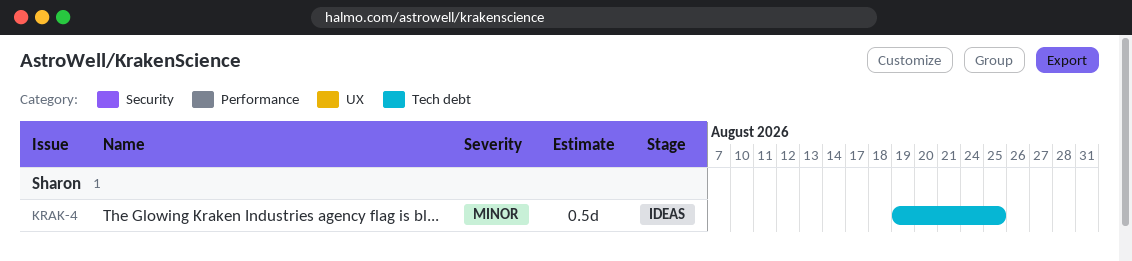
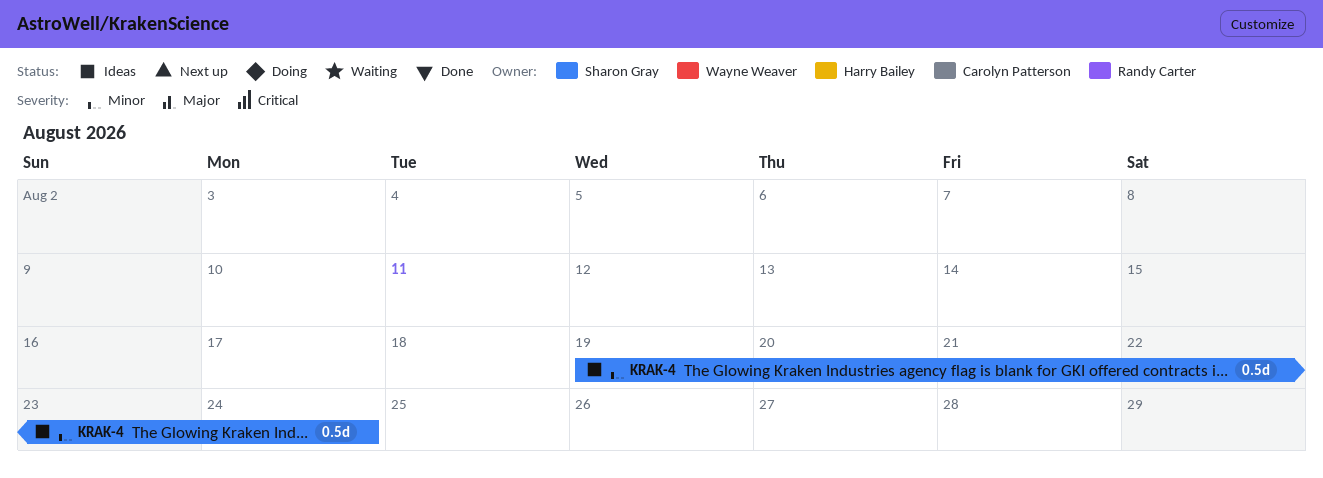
KRAK-4, due: Aug 25 -> Aug 24

